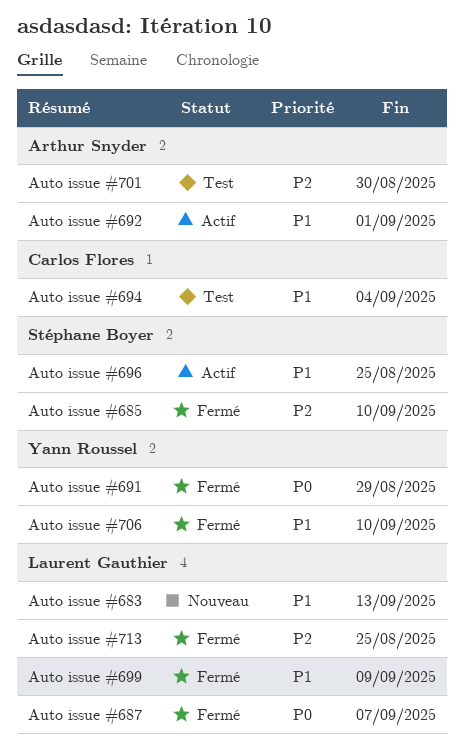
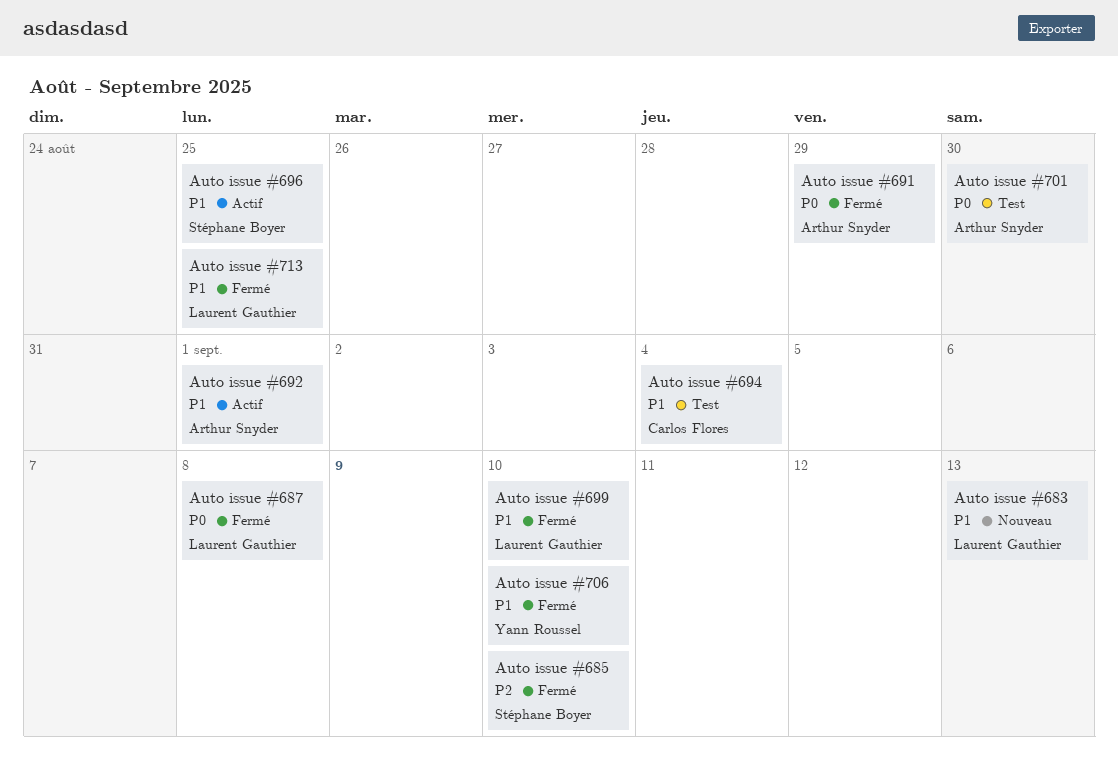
Auto issue #687, due: Sep 7 -> Sep 8
Auto issue #691, owner: Yann Roussel -> Arthur Snyder
Auto issue #699, due: Sep 9 -> Sep 10
Auto issue #701, priority: P2 -> P0
Auto issue #713, priority: P2 -> P1

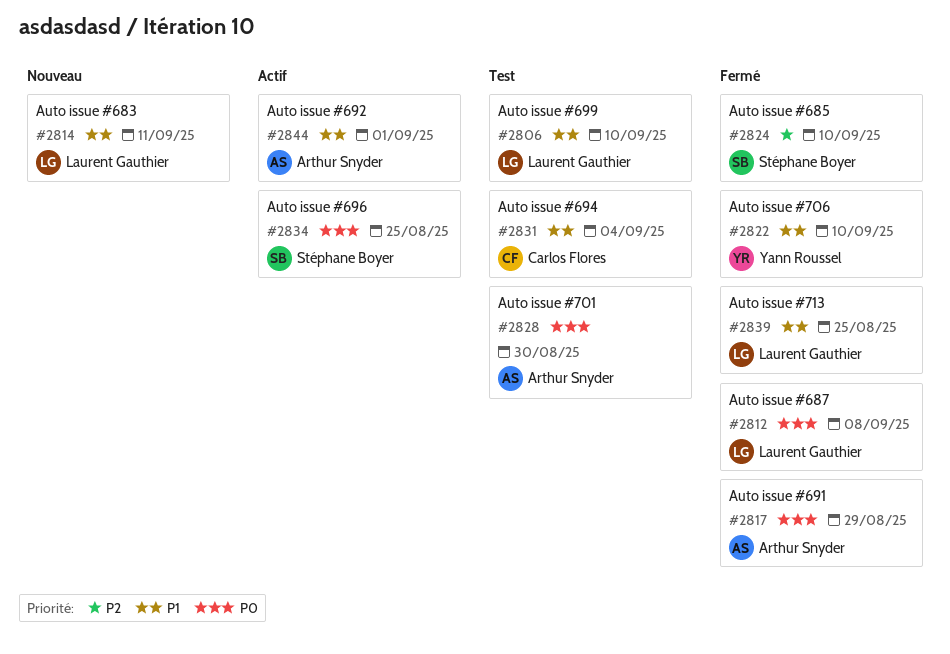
Auto issue #683, due: Sep 13 -> Sep 11
Auto issue #696, priority: P1 -> P0
Auto issue #699, status: Fermé -> Test

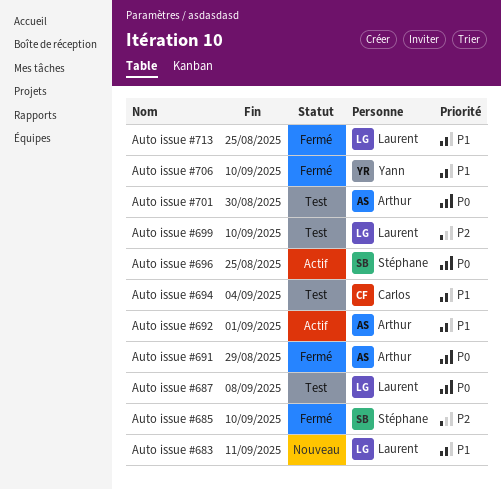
Auto issue #687, status: Fermé -> Test
Auto issue #699, priority: P1 -> P2

